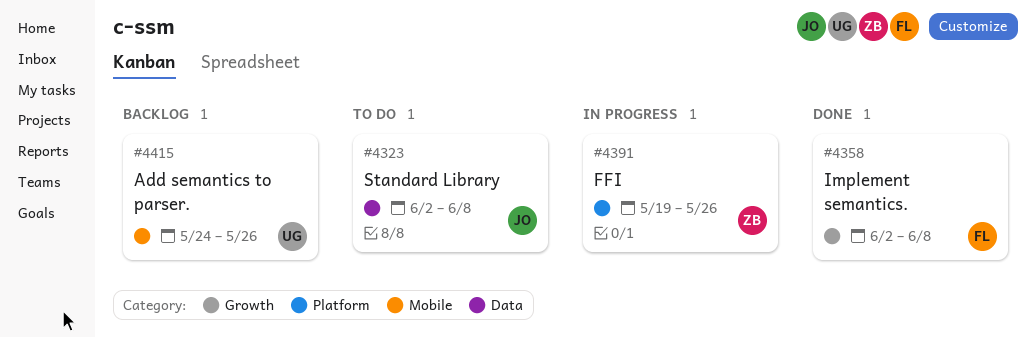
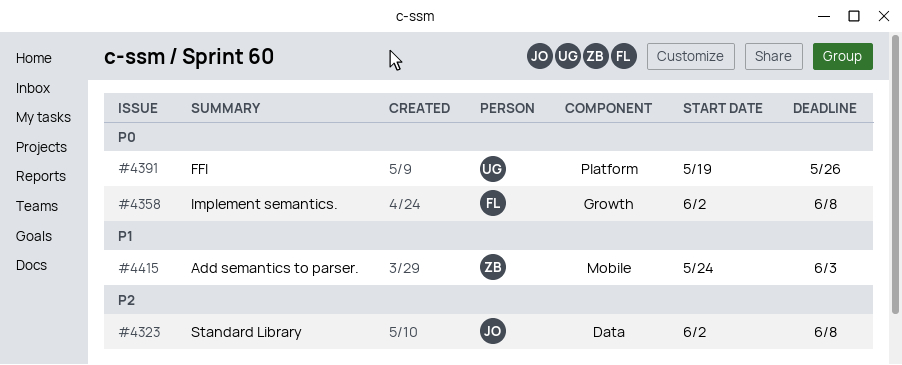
#4391, owner: ZB -> UG
#4415, owner: UG -> ZB
#4415, due: May 26 -> Jun 3

